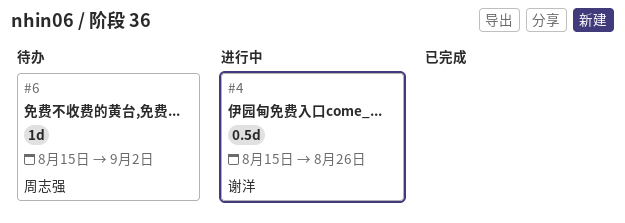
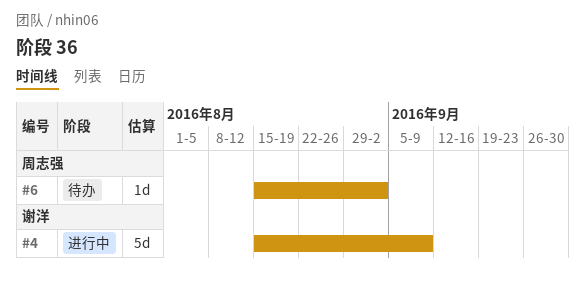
#4, estimate: 0.5d -> 5d
#4, due: Aug 26 -> Sep 9

